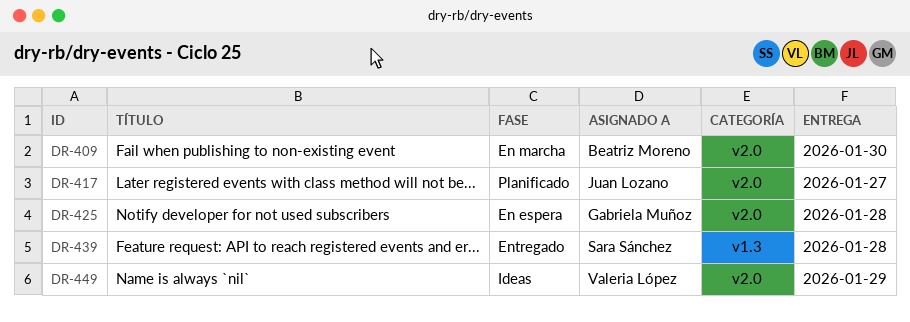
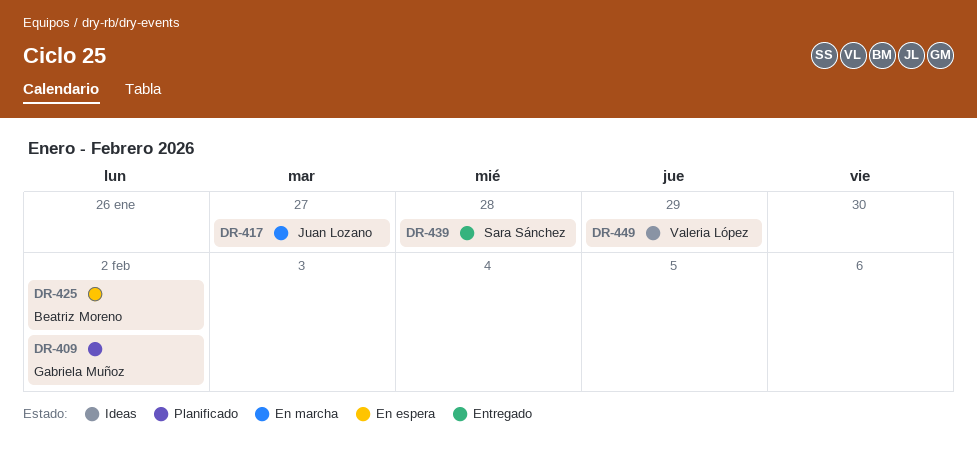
DR-409, status: En marcha -> Planificado
DR-409, owner: Beatriz Moreno -> Gabriela Muñoz
DR-409, due: Jan 30 -> Feb 2
DR-417, status: Planificado -> En marcha
DR-425, owner: Gabriela Muñoz -> Beatriz Moreno
DR-425, due: Jan 28 -> Feb 2

